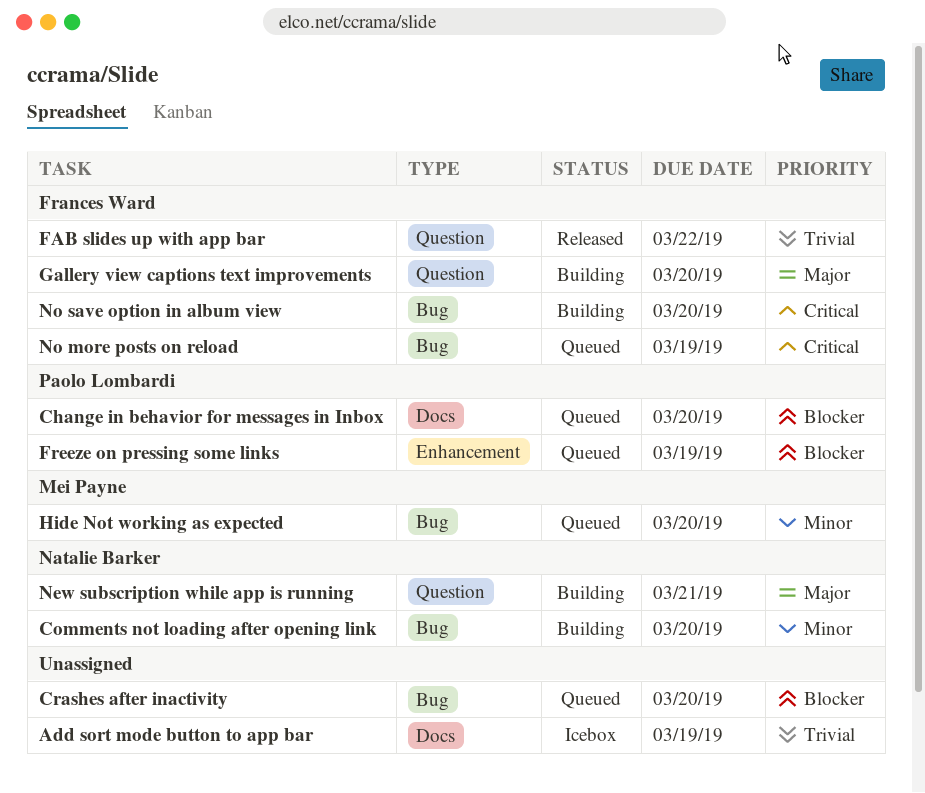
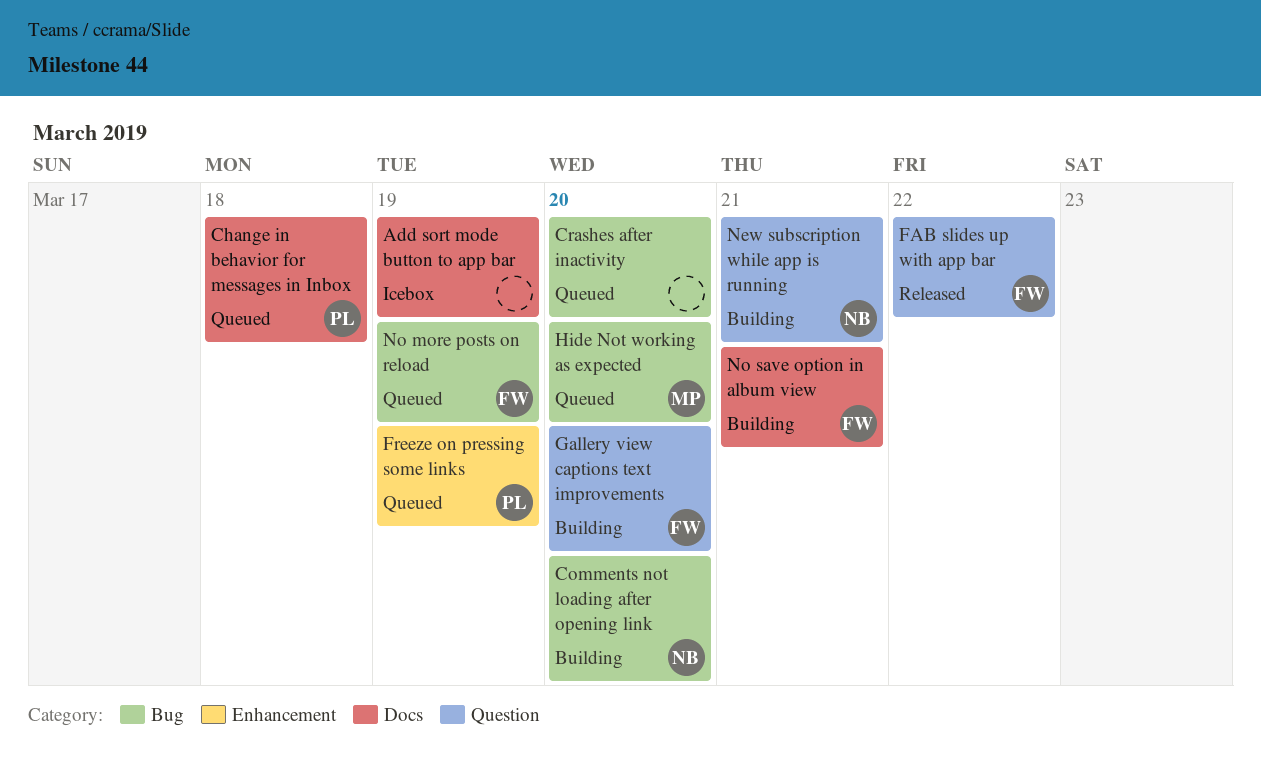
Change in behavior for messages in Inbox, due: Mar 20 -> Mar 18
No save option in album view, label: Bug -> Docs
No save option in album view, due: Mar 20 -> Mar 21

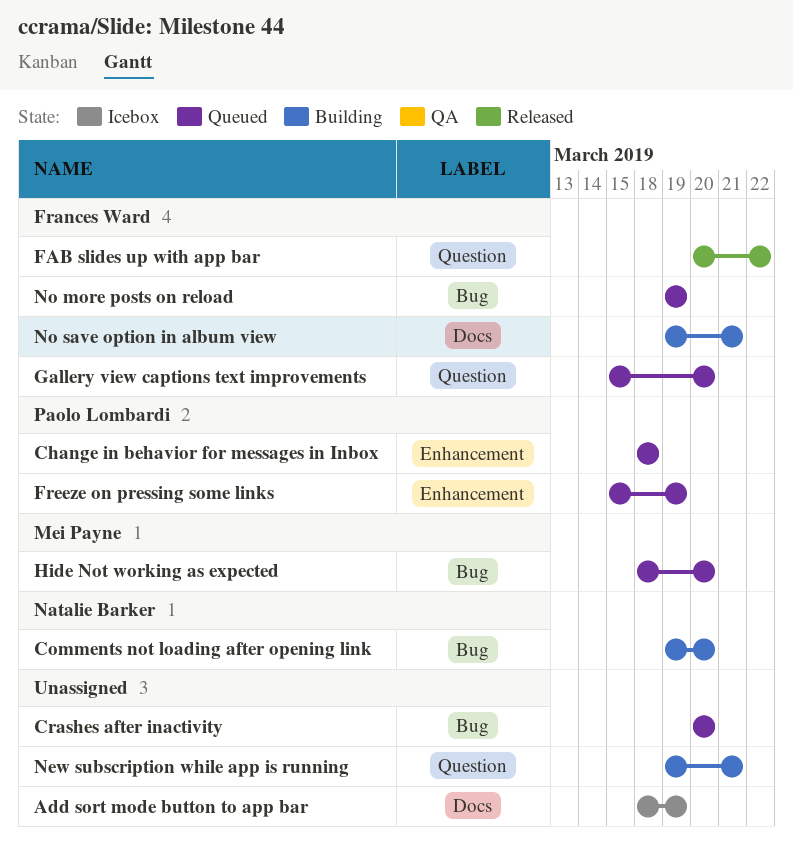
Change in behavior for messages in Inbox, label: Docs -> Enhancement
Gallery view captions text improvements, status: Building -> Queued
New subscription while app is running, owner: Natalie Barker -> none

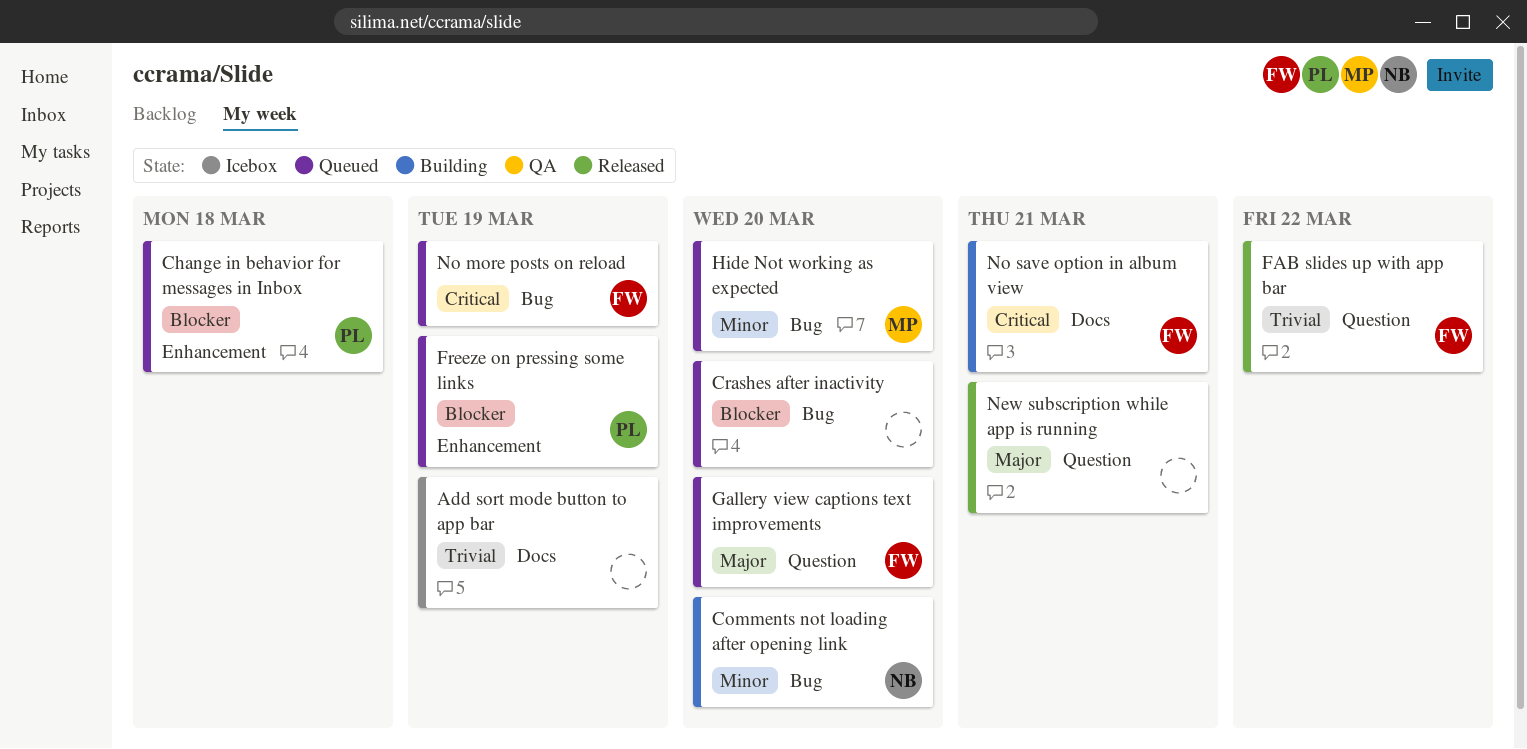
New subscription while app is running, status: Building -> Released

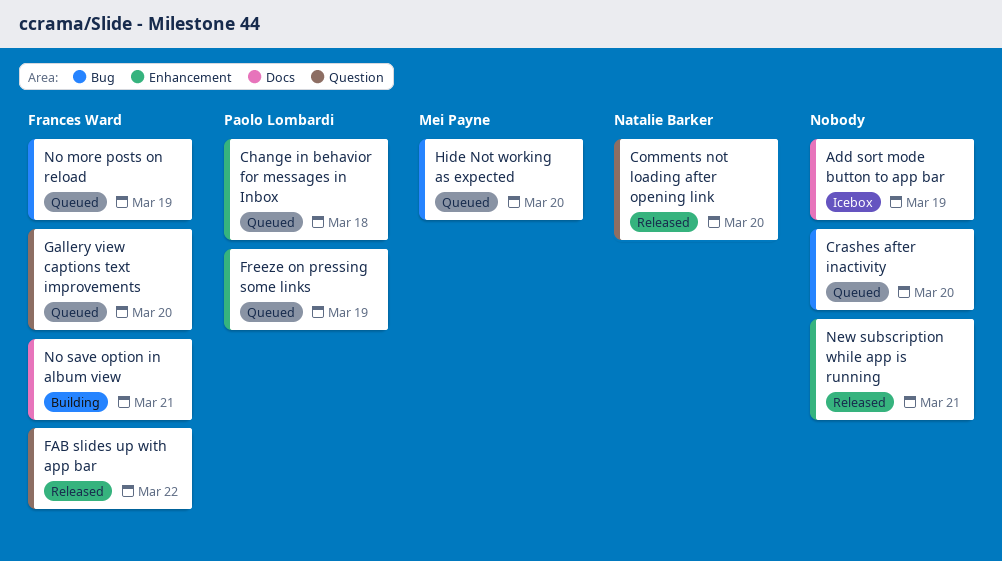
Comments not loading after opening link, status: Building -> Released
Comments not loading after opening link, label: Bug -> Question
New subscription while app is running, label: Question -> Enhancement

